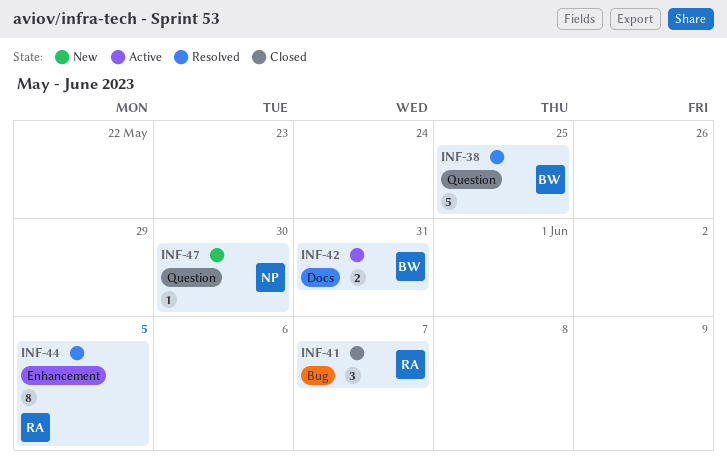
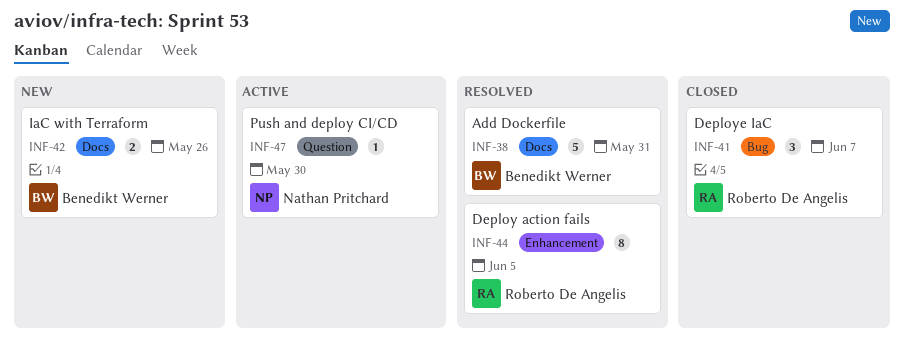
INF-38, label: Question -> Docs
INF-38, due: May 25 -> May 31
INF-42, status: Active -> New
INF-42, due: May 31 -> May 26
INF-47, status: New -> Active

